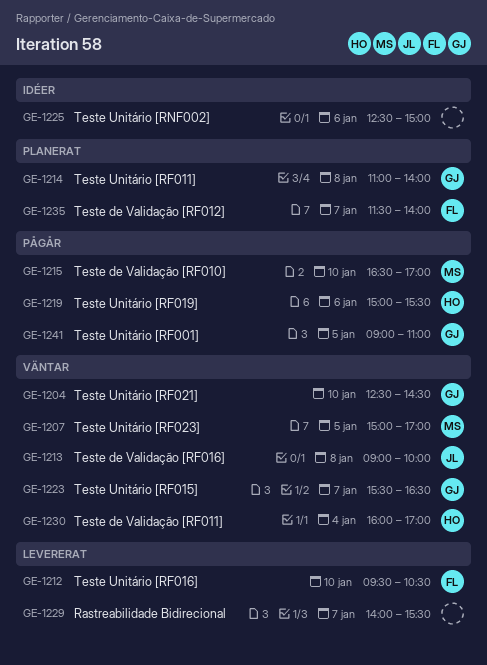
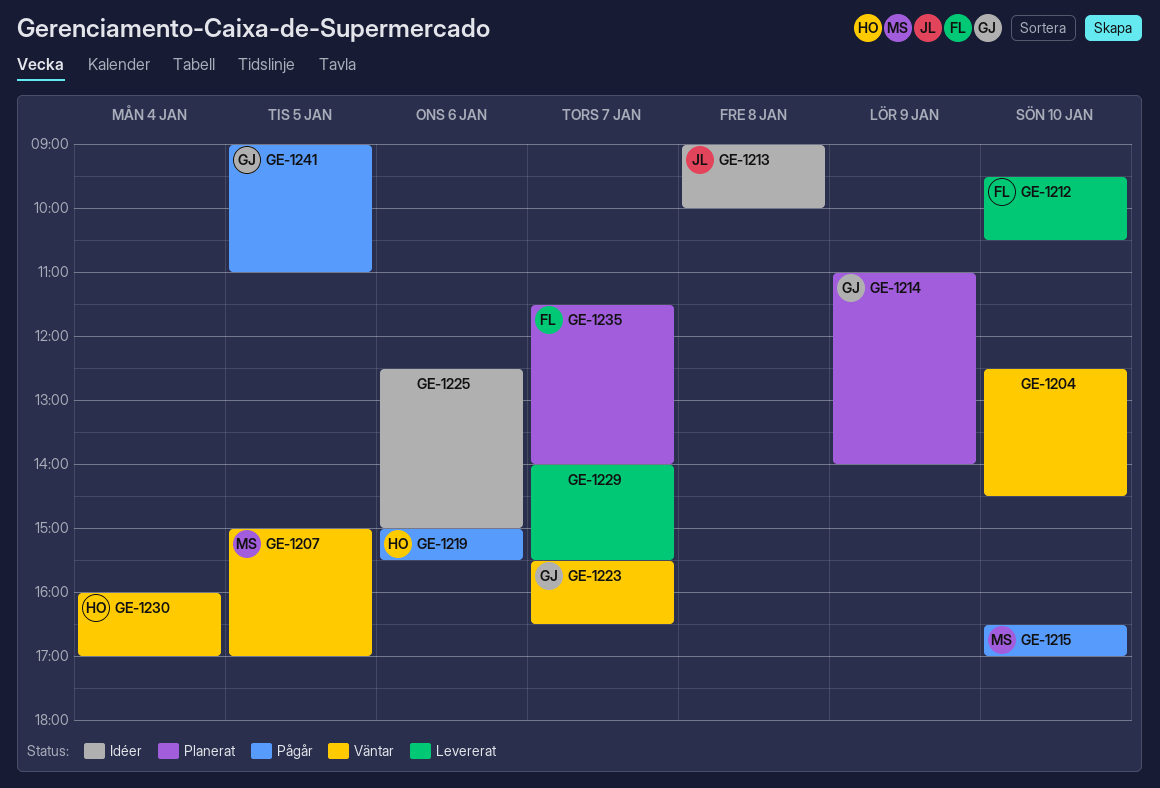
GE-1204, owner: GJ -> none
GE-1213, status: Väntar -> Idéer
GE-1214, day: Jan 8 -> Jan 9

